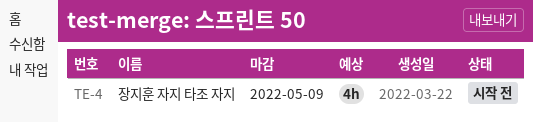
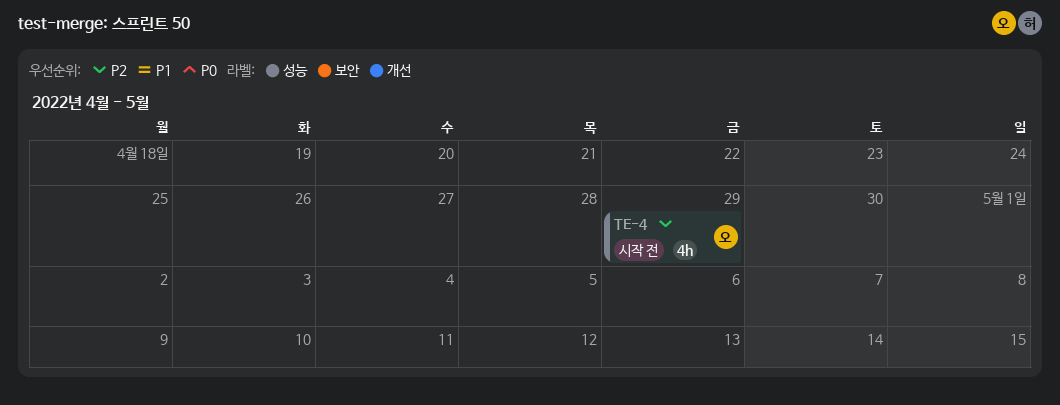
TE-4, due: May 9 -> Apr 29

